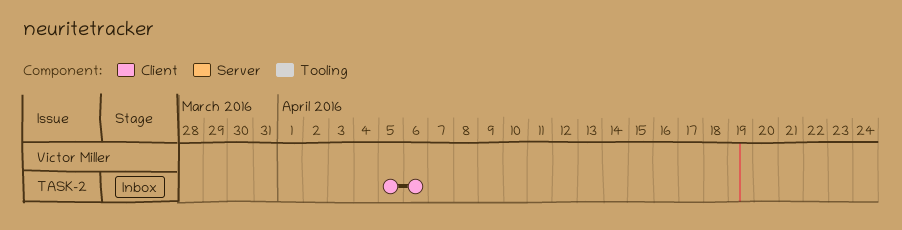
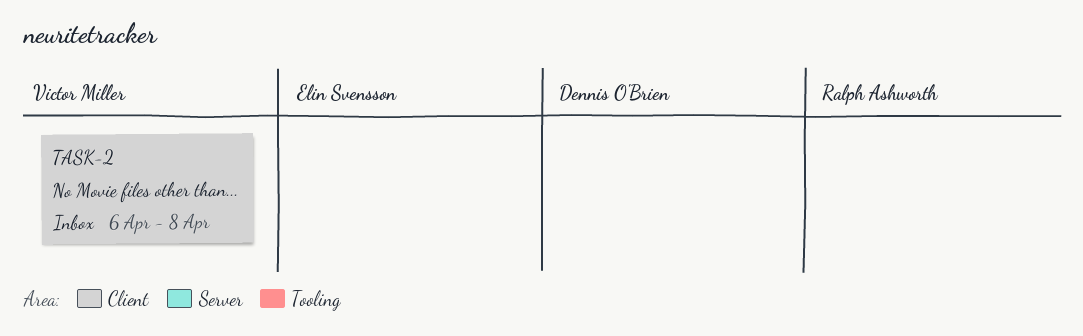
TASK-2, start: Apr 5 -> Apr 6
TASK-2, due: Apr 6 -> Apr 8

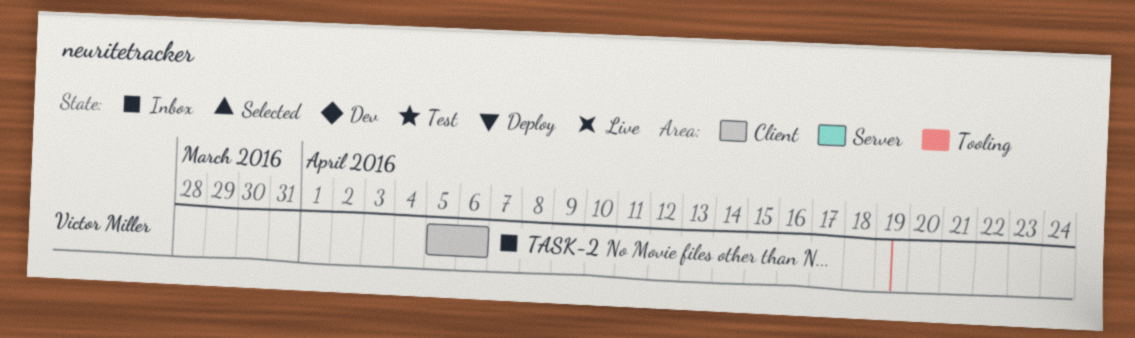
TASK-2, start: Apr 6 -> Apr 5
TASK-2, due: Apr 8 -> Apr 6

